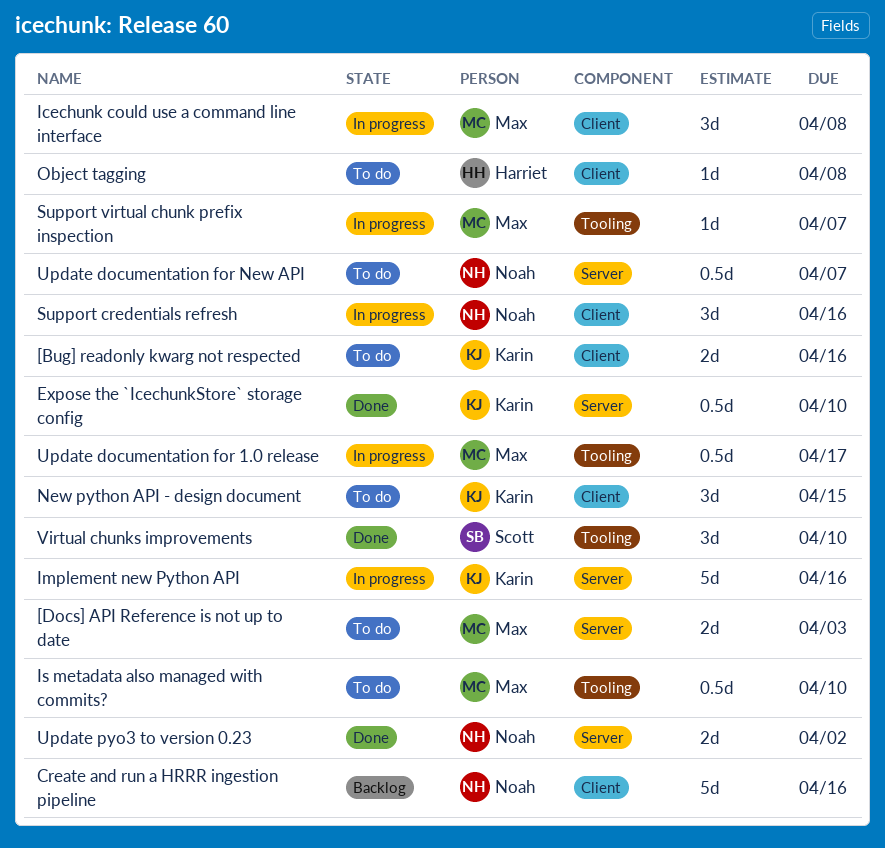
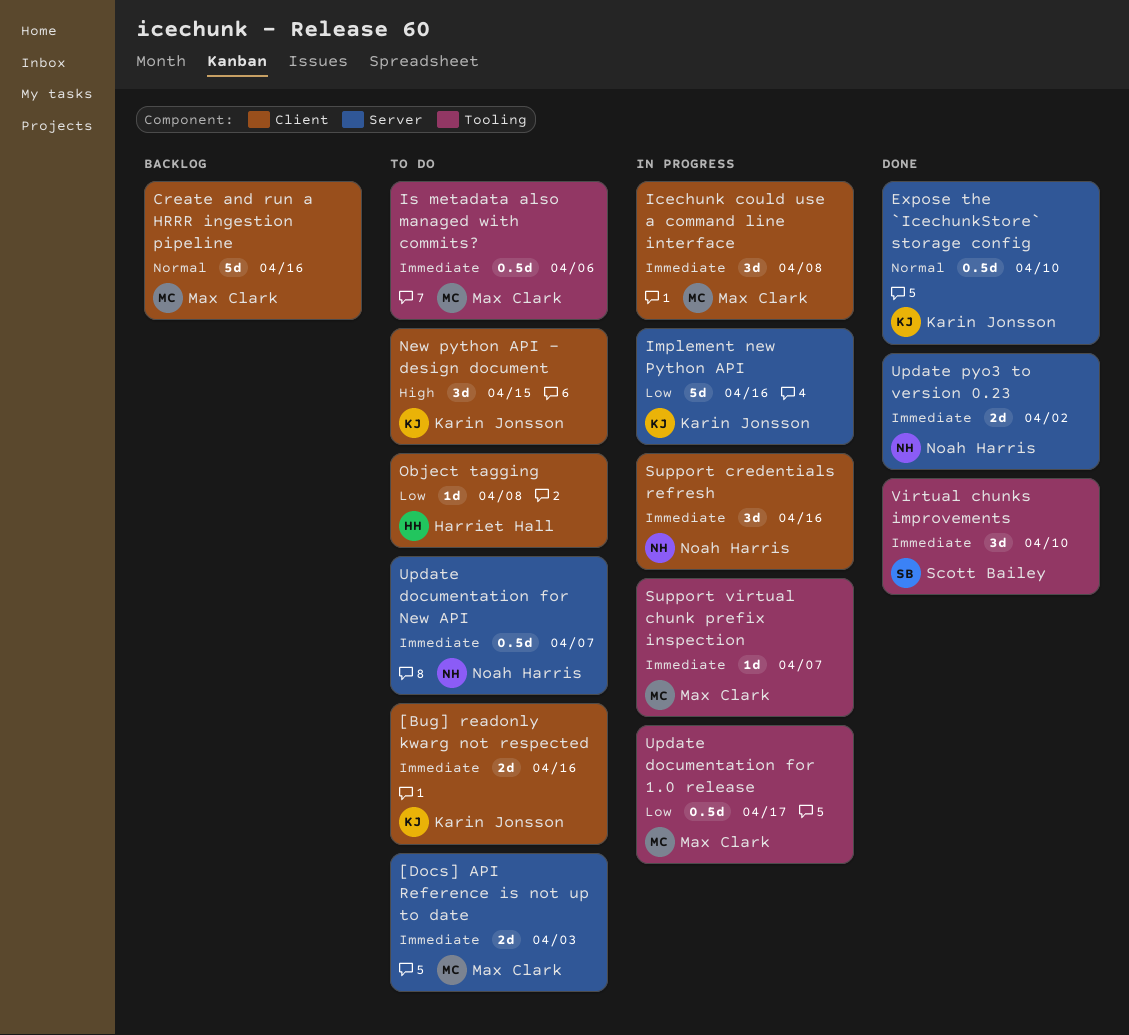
Create and run a HRRR ingestion pipeline, owner: Noah Harris -> Max Clark
Is metadata also managed with commits?, due: Apr 10 -> Apr 6

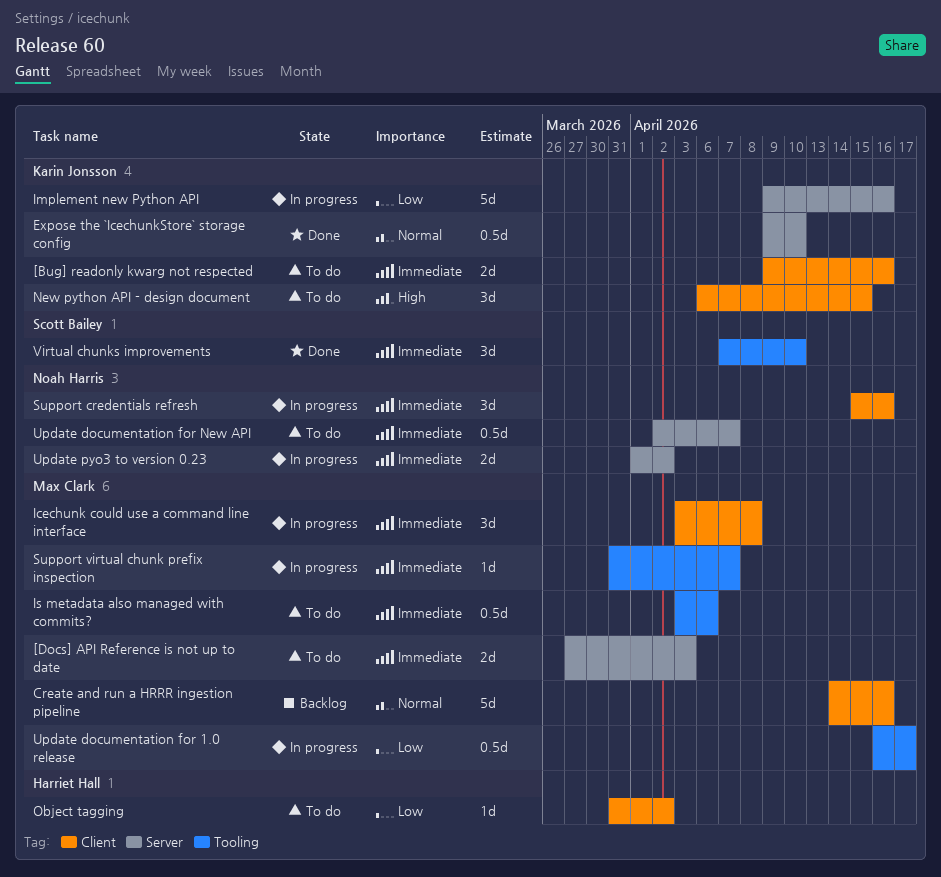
Object tagging, due: Apr 8 -> Apr 2
Update pyo3 to version 0.23, status: Done -> In progress

